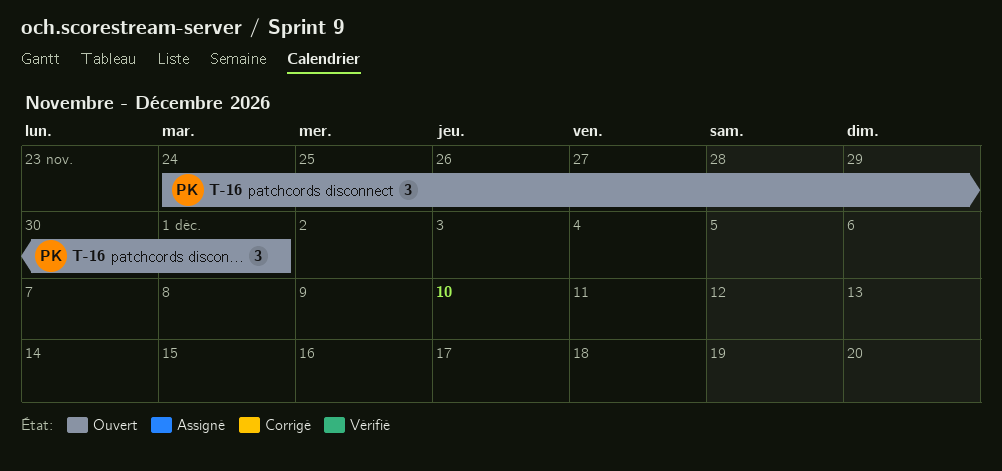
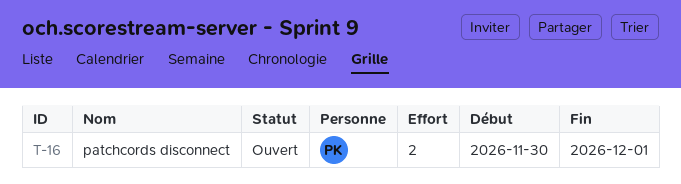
T-16, estimate: 3 -> 2
T-16, start: Nov 24 -> Nov 30

